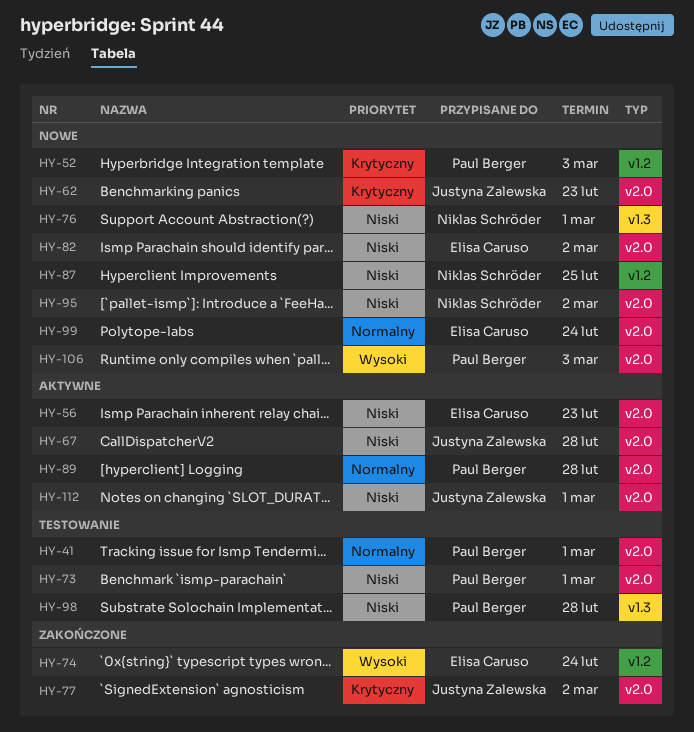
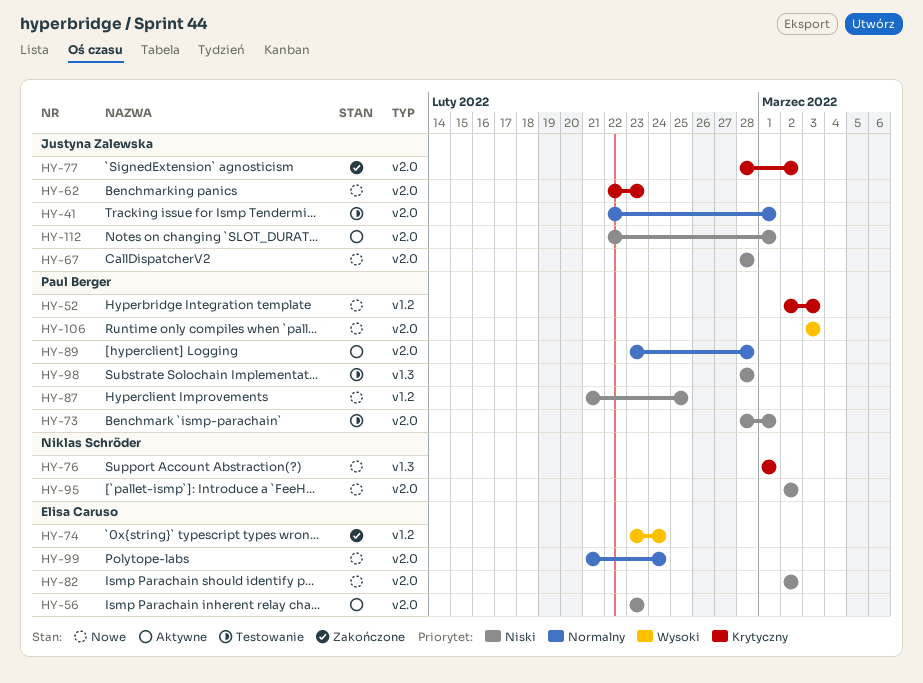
HY-41, owner: Paul Berger -> Justyna Zalewska
HY-67, status: Aktywne -> Nowe
HY-76, priority: Niski -> Krytyczny
HY-87, owner: Niklas Schröder -> Paul Berger

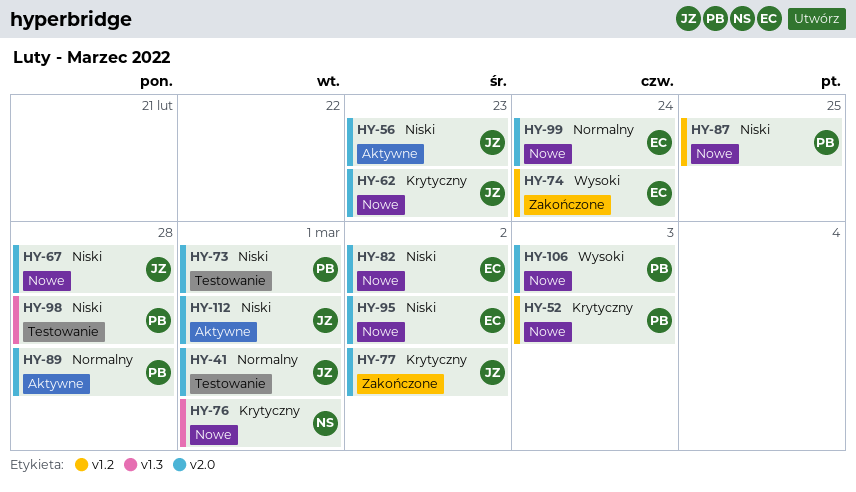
HY-56, owner: Elisa Caruso -> Justyna Zalewska
HY-95, owner: Niklas Schröder -> Elisa Caruso

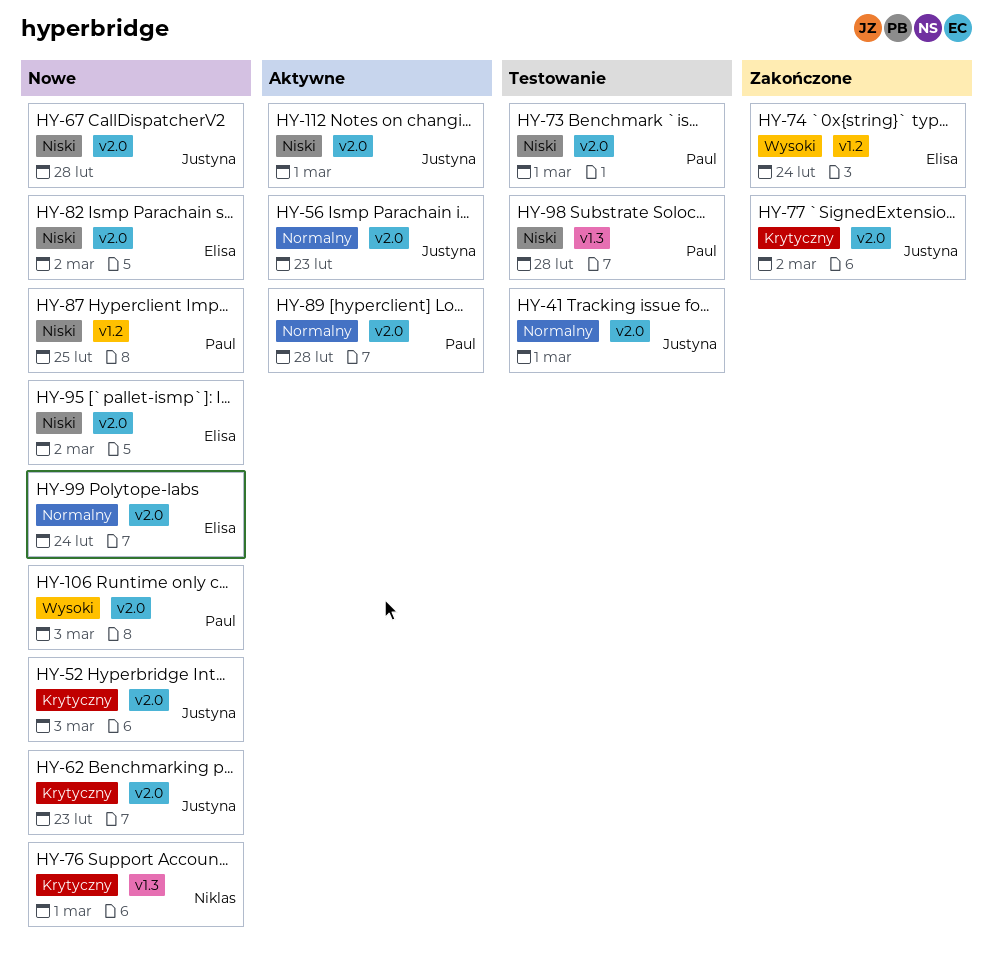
HY-52, owner: Paul -> Justyna
HY-52, label: v1.2 -> v2.0
HY-56, priority: Niski -> Normalny

